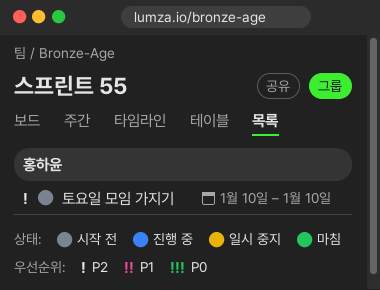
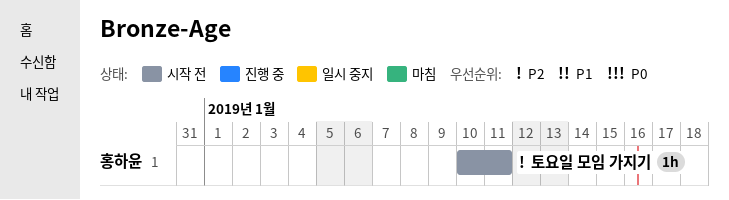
토요일 모임 가지기, due: Jan 10 -> Jan 11

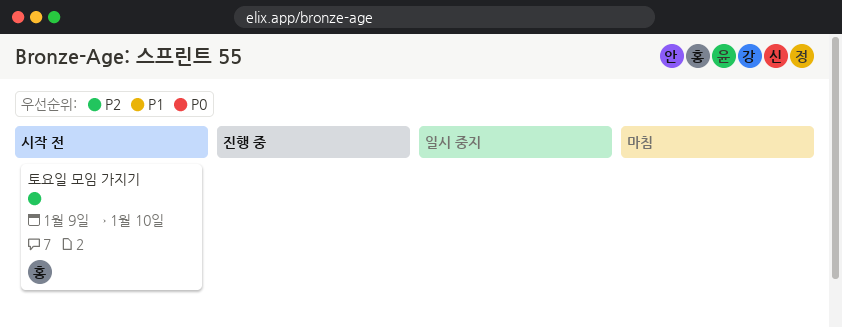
토요일 모임 가지기, start: Jan 10 -> Jan 9
토요일 모임 가지기, due: Jan 11 -> Jan 10

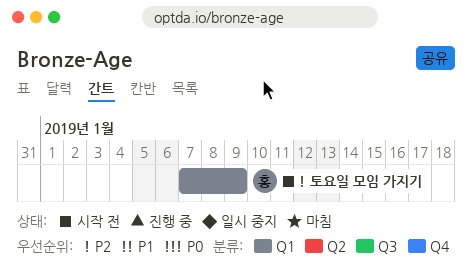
토요일 모임 가지기, start: Jan 9 -> Jan 7
토요일 모임 가지기, due: Jan 10 -> Jan 9

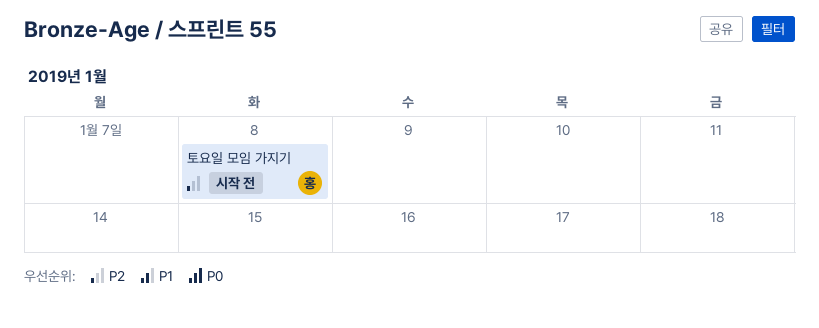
토요일 모임 가지기, due: Jan 9 -> Jan 8

